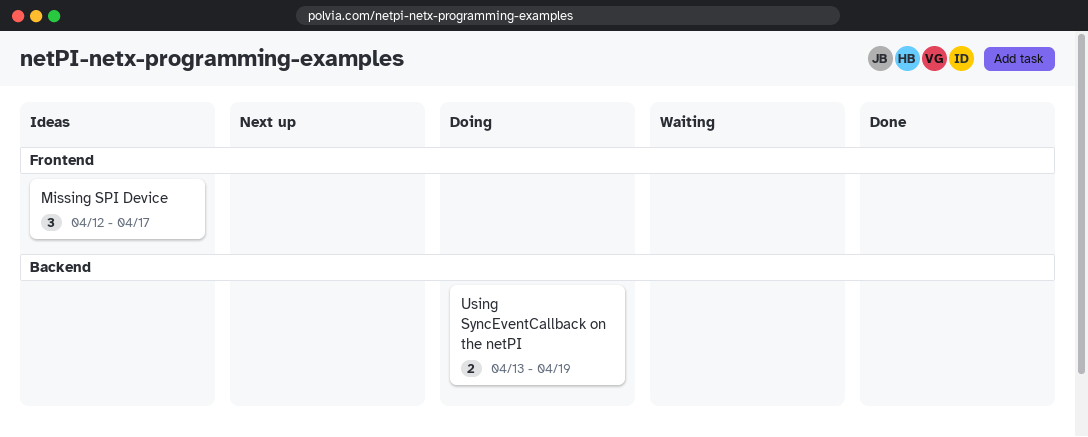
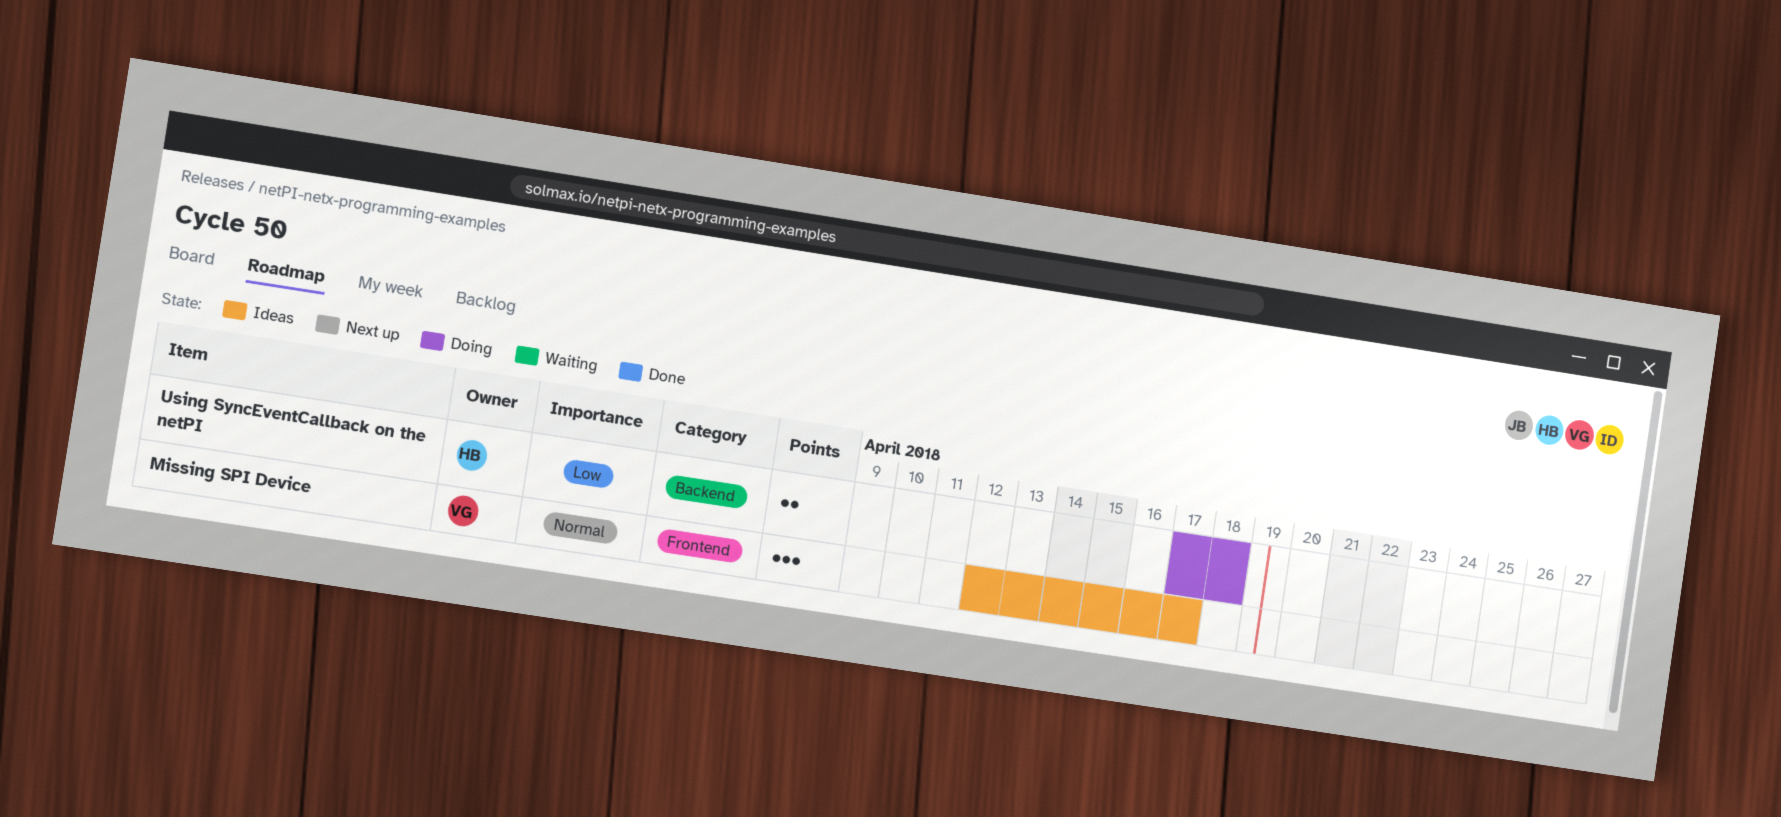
Using SyncEventCallback on the netPI, start: Apr 13 -> Apr 17
Using SyncEventCallback on the netPI, due: Apr 19 -> Apr 18

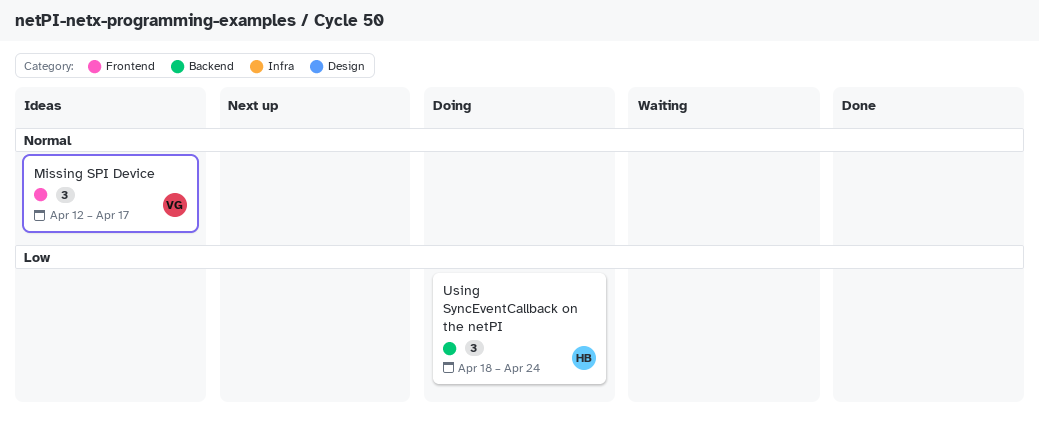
Using SyncEventCallback on the netPI, estimate: 2 -> 3
Using SyncEventCallback on the netPI, start: Apr 17 -> Apr 18
Using SyncEventCallback on the netPI, due: Apr 18 -> Apr 24

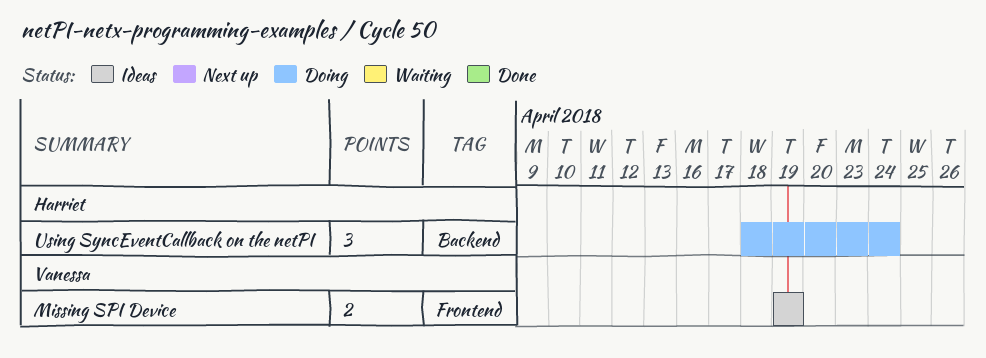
Missing SPI Device, estimate: 3 -> 2
Missing SPI Device, start: Apr 12 -> Apr 19
Missing SPI Device, due: Apr 17 -> Apr 19

